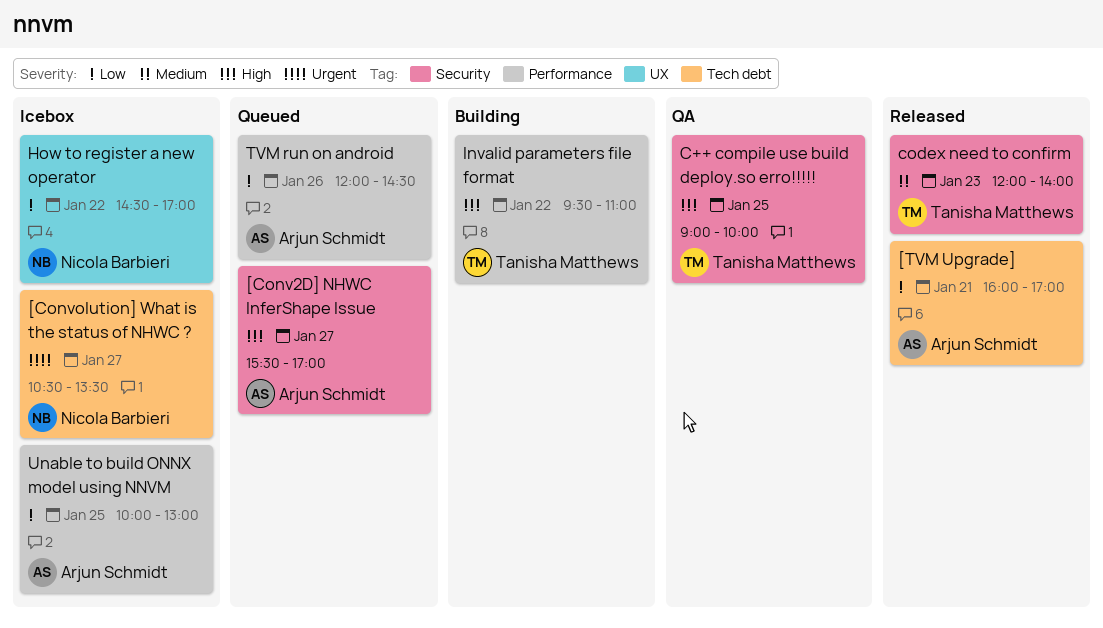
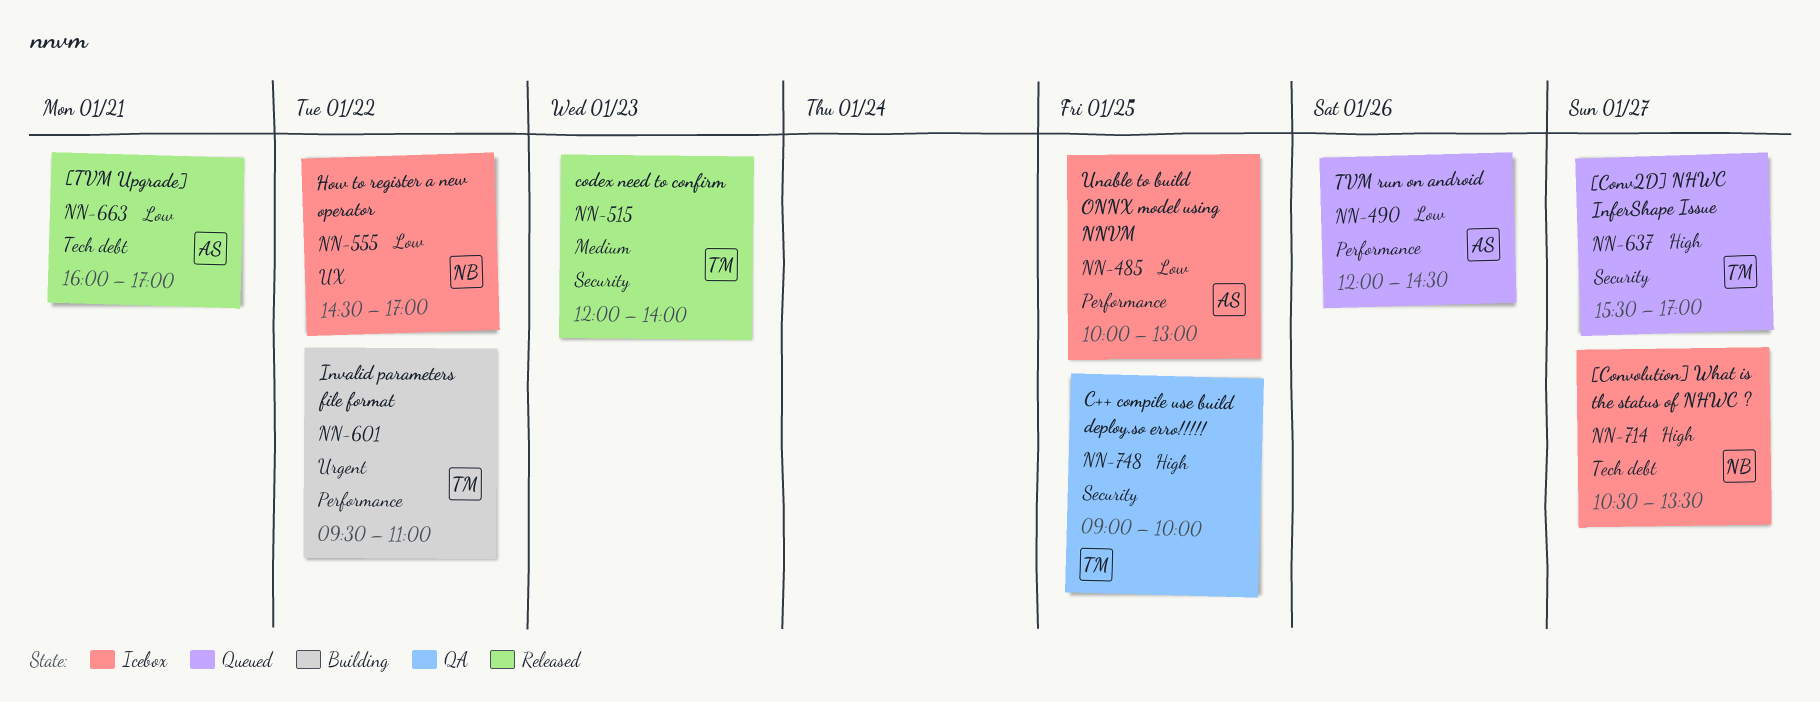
[Conv2D] NHWC InferShape Issue, owner: Arjun Schmidt -> Tanisha Matthews
[Convolution] What is the status of NHWC ?, priority: Urgent -> High
Invalid parameters file format, priority: High -> Urgent

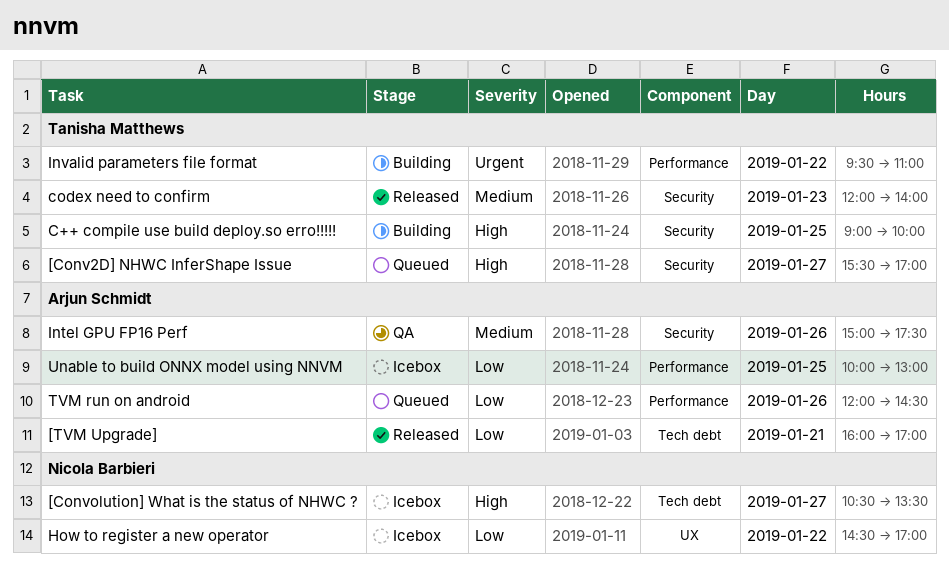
C++ compile use build deploy.so erro!!!!!, status: QA -> Building
Intel GPU FP16 Perf: none -> present

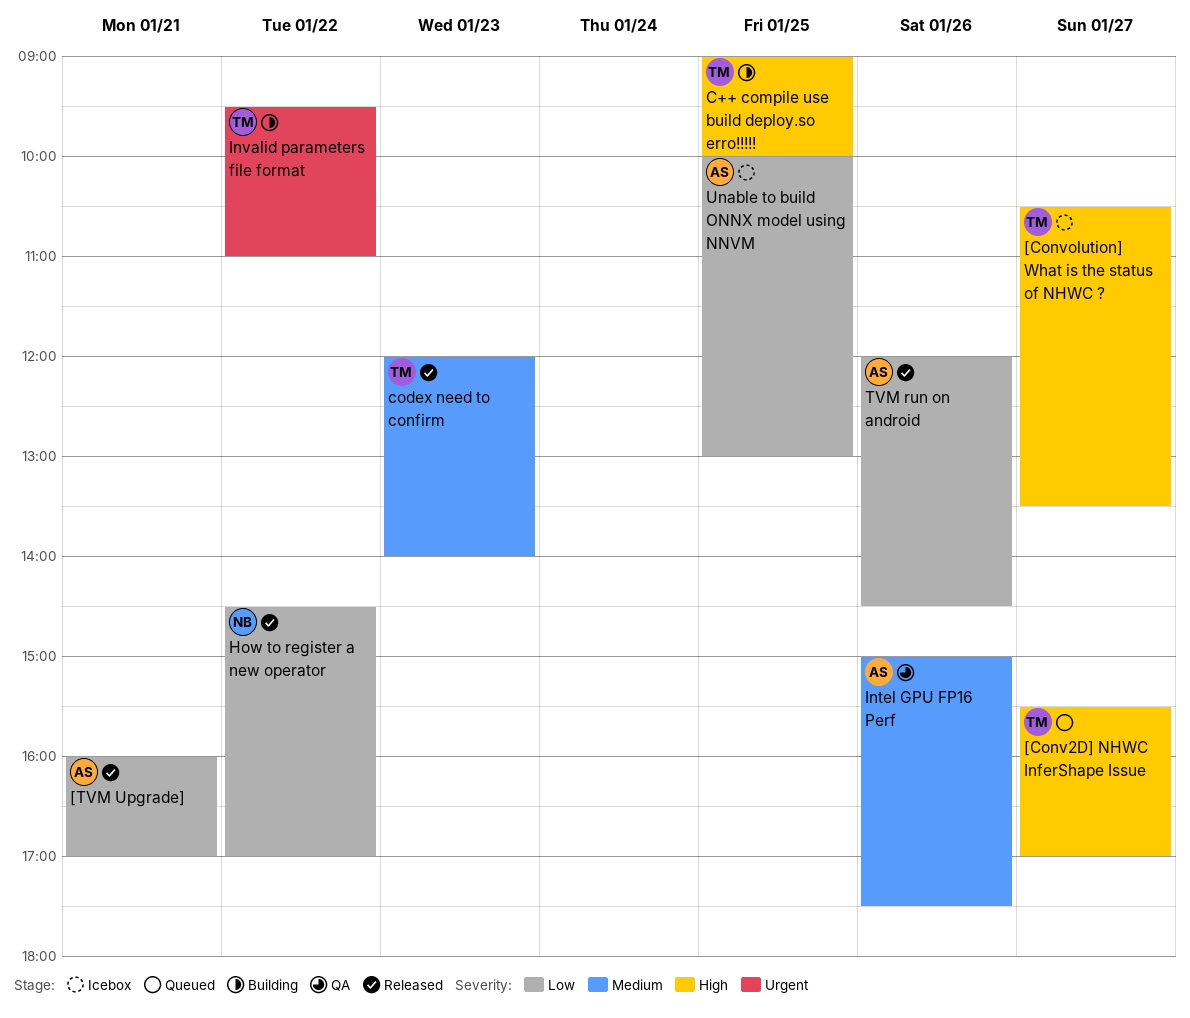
[Convolution] What is the status of NHWC ?, owner: Nicola Barbieri -> Tanisha Matthews
How to register a new operator, status: Icebox -> Released
TVM run on android, status: Queued -> Released

